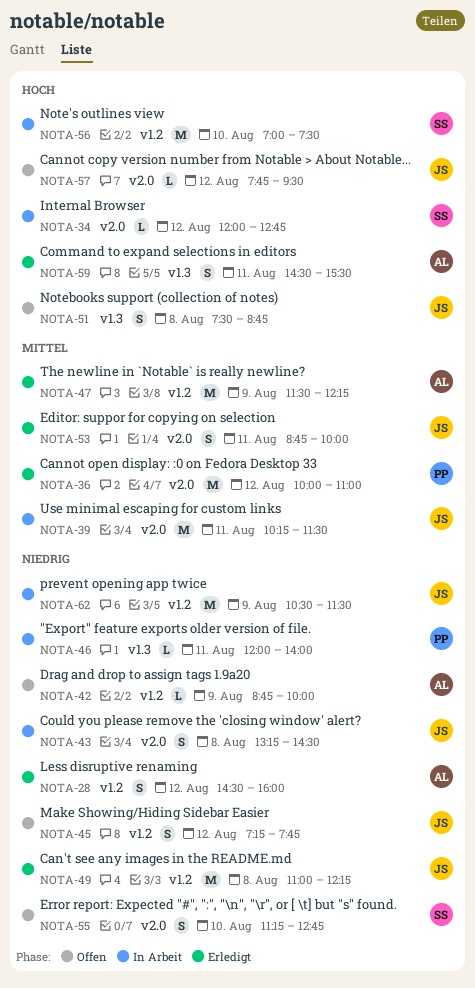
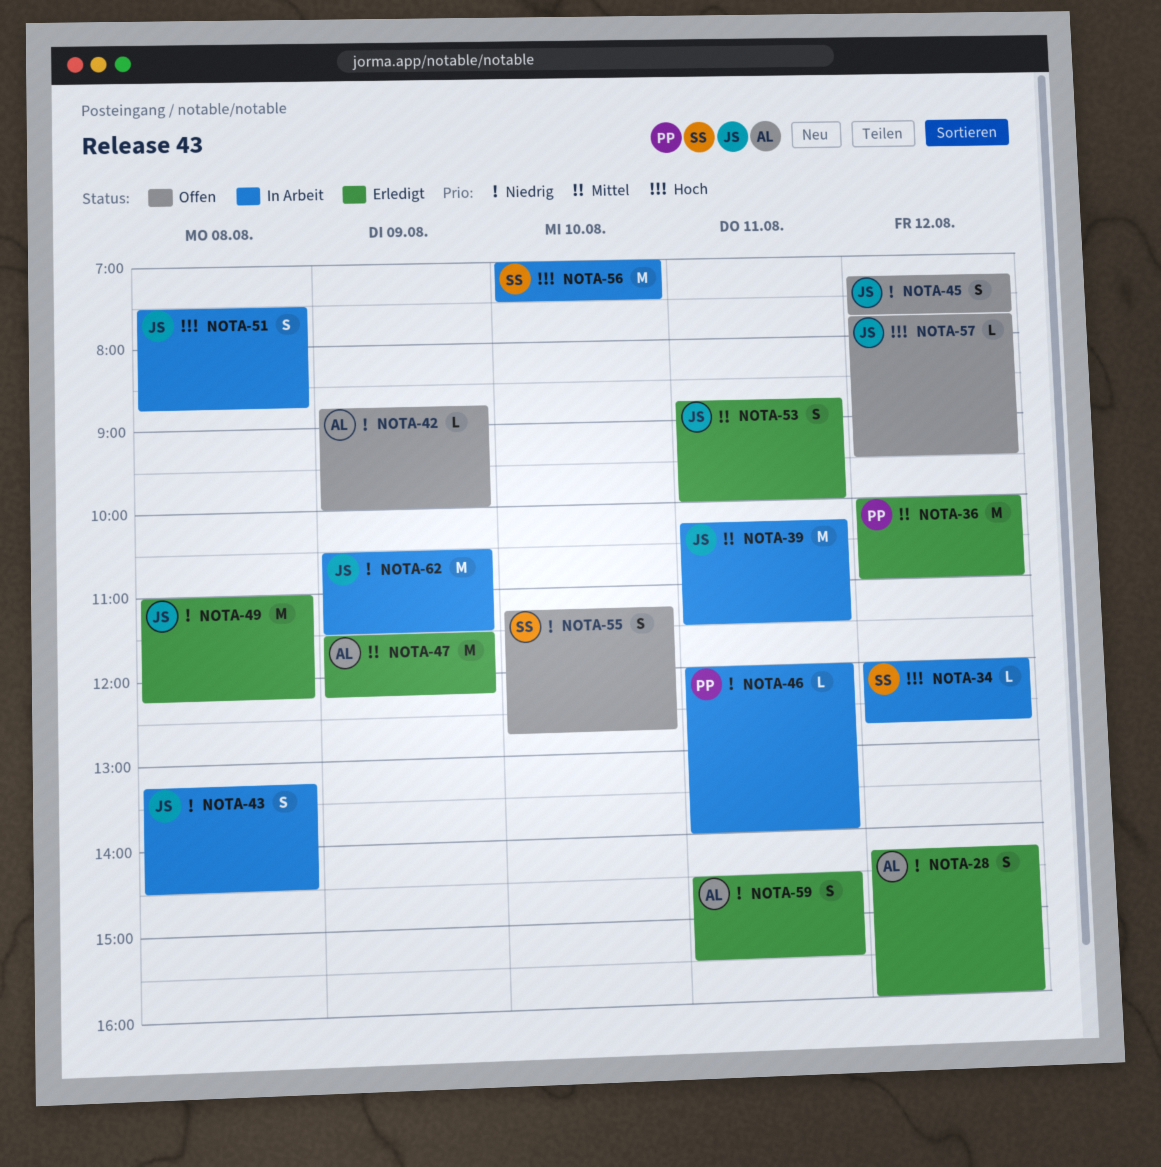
NOTA-28, begins: 14:30 -> 14:15
NOTA-51, status: Offen -> In Arbeit
NOTA-59, priority: Hoch -> Niedrig

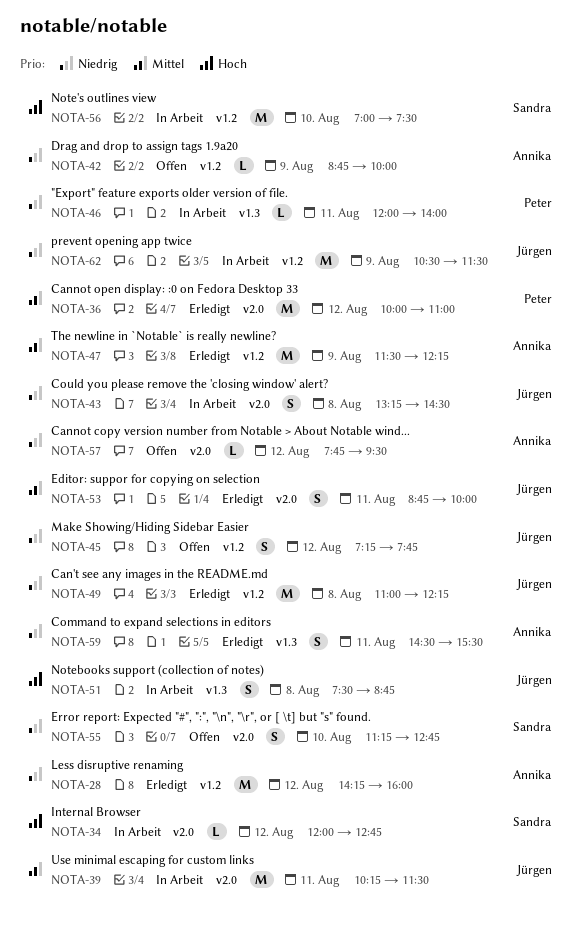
NOTA-28, estimate: S -> M
NOTA-57, owner: Jürgen -> Annika
NOTA-57, priority: Hoch -> Niedrig

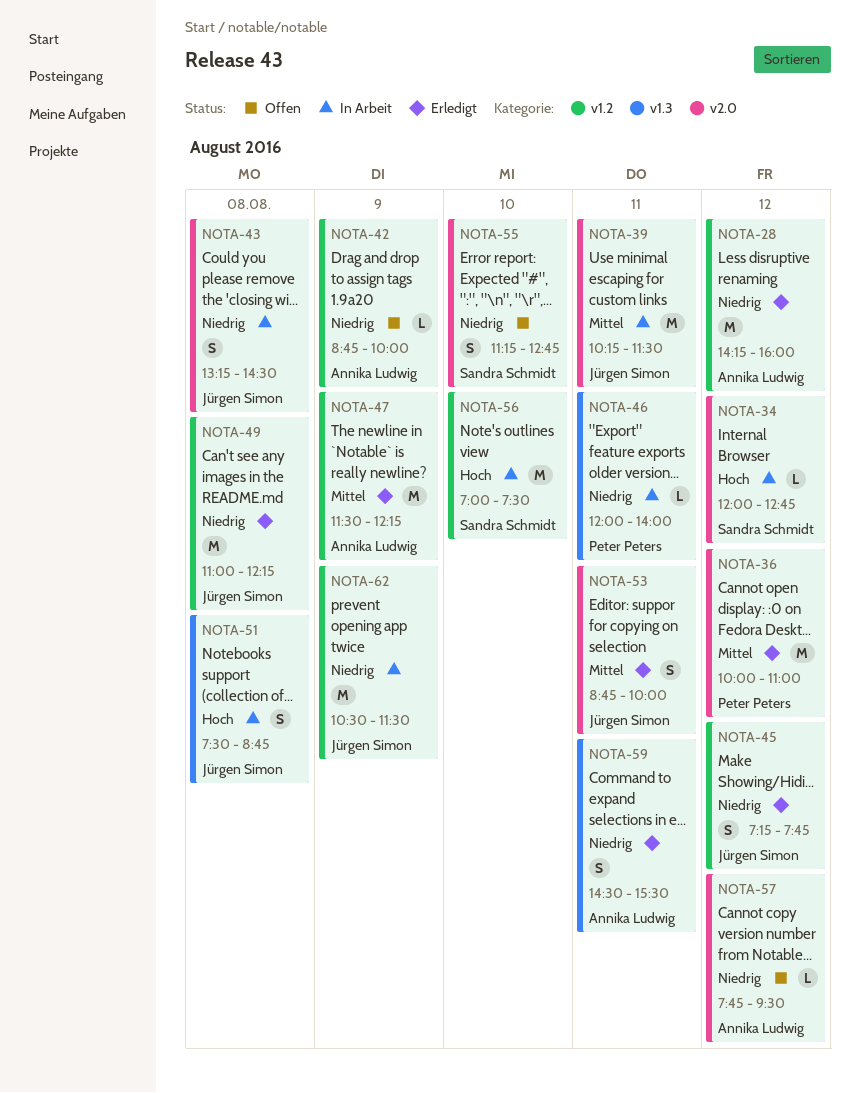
NOTA-45, status: Offen -> Erledigt

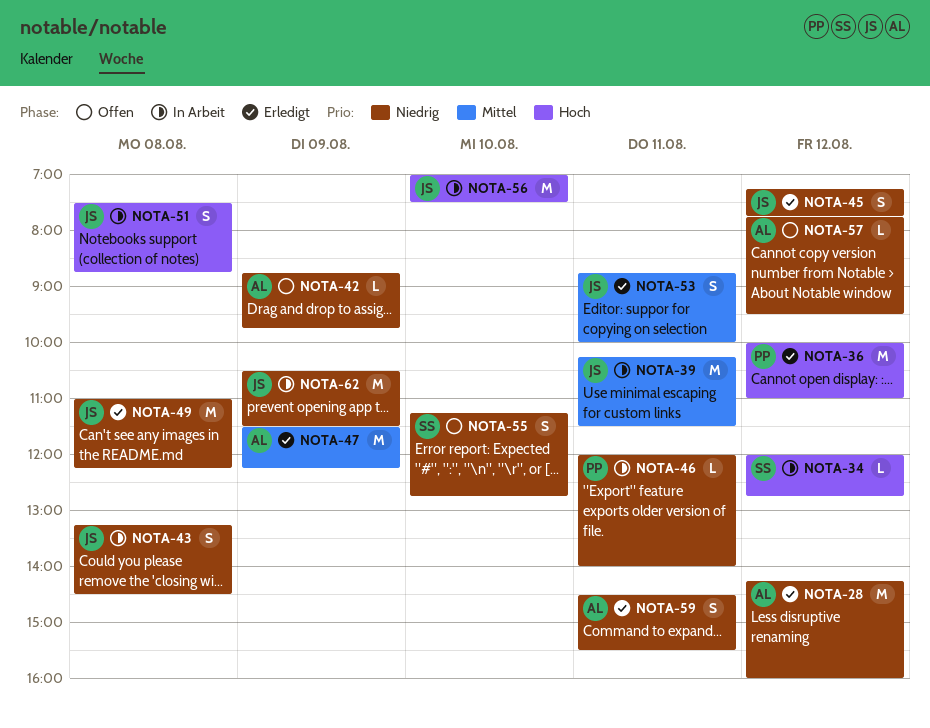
NOTA-36, priority: Mittel -> Hoch
NOTA-42, ends: 10:00 -> 09:45
NOTA-56, owner: Sandra Schmidt -> Jürgen Simon

